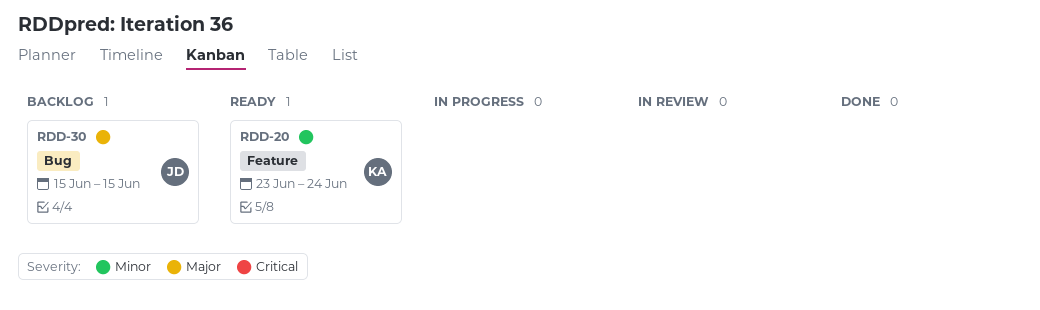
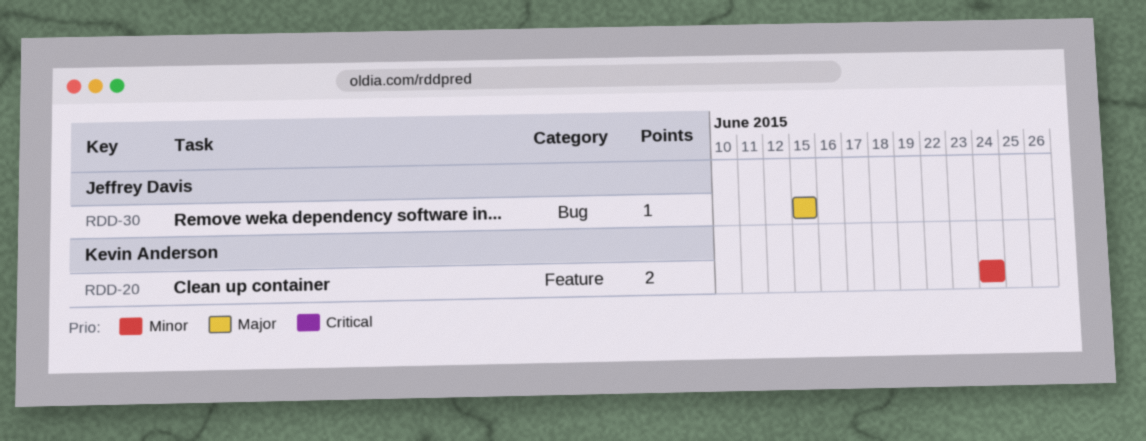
RDD-20, start: Jun 23 -> Jun 24

